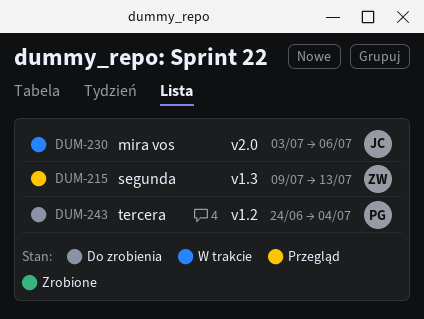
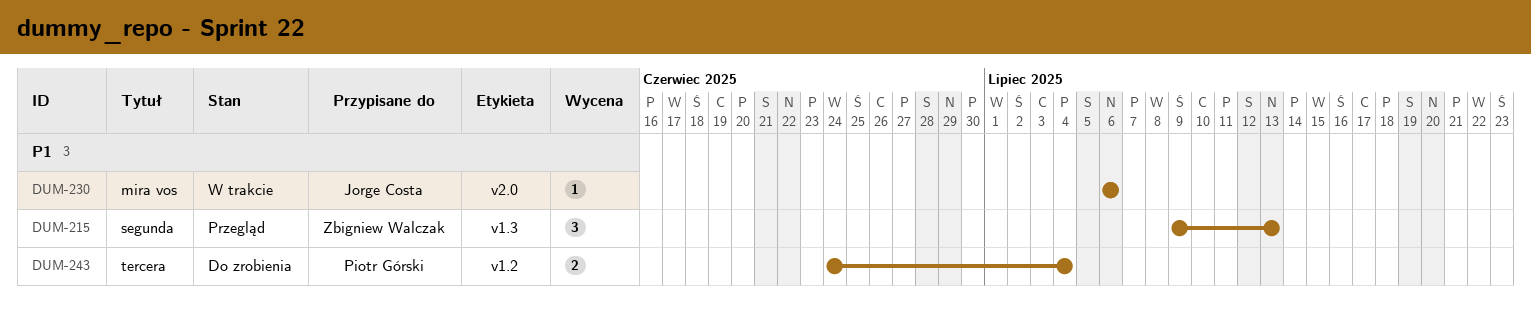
DUM-230, start: Jul 3 -> Jul 6

